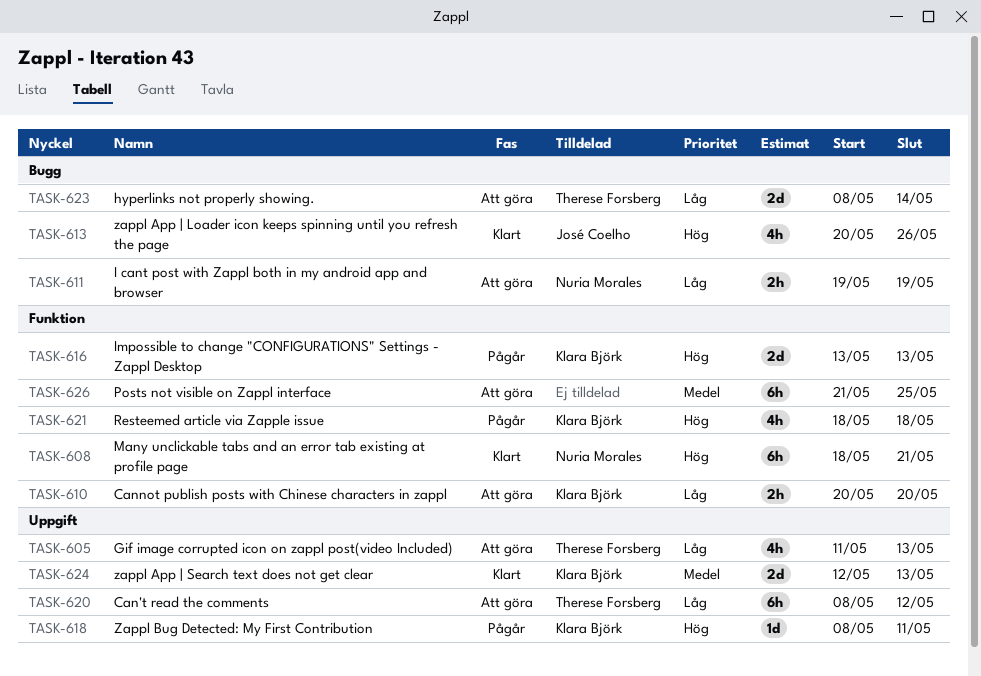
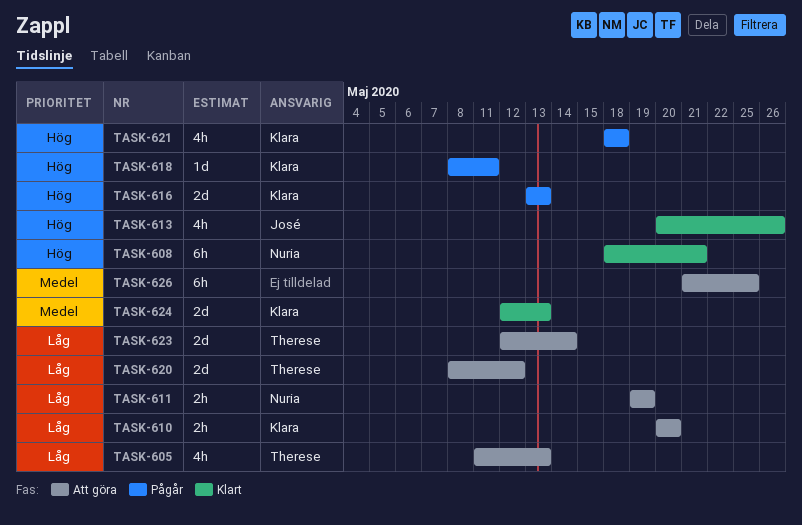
TASK-620, estimate: 6h -> 2d
TASK-623, start: May 8 -> May 12

